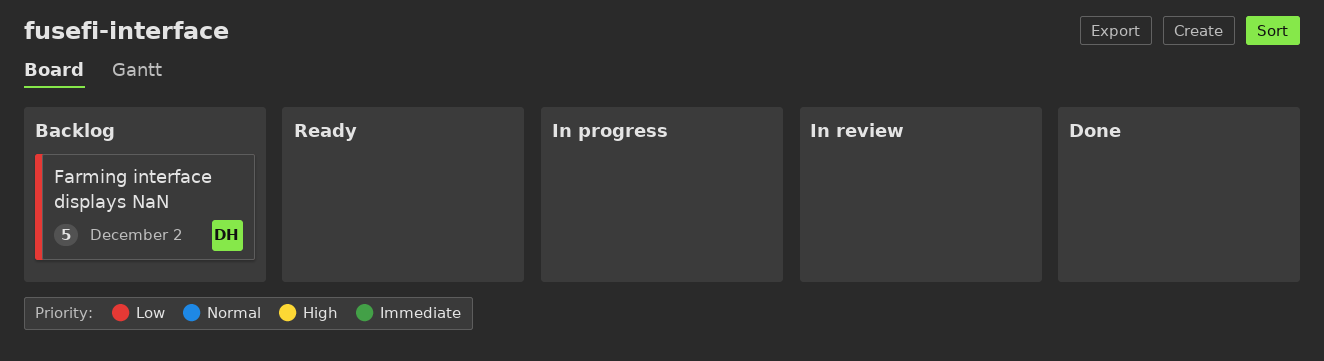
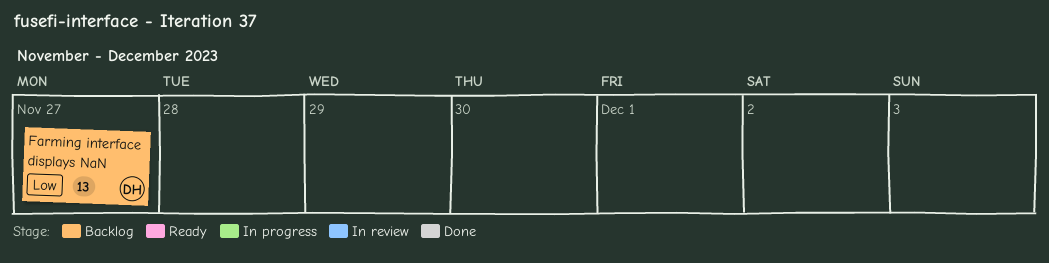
Farming interface displays NaN, estimate: 5 -> 13
Farming interface displays NaN, day: Dec 2 -> Nov 27

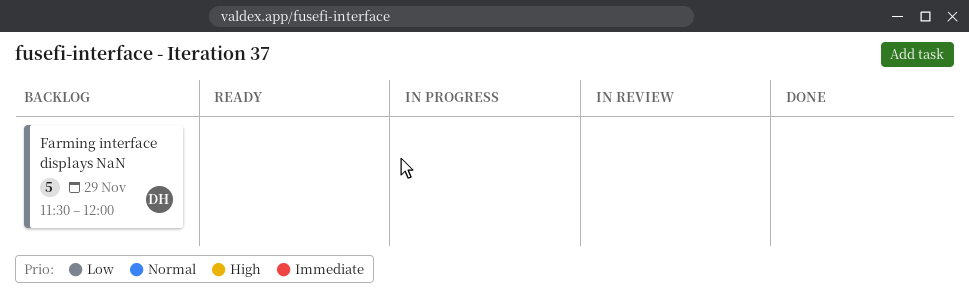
Farming interface displays NaN, estimate: 13 -> 5
Farming interface displays NaN, day: Nov 27 -> Nov 29

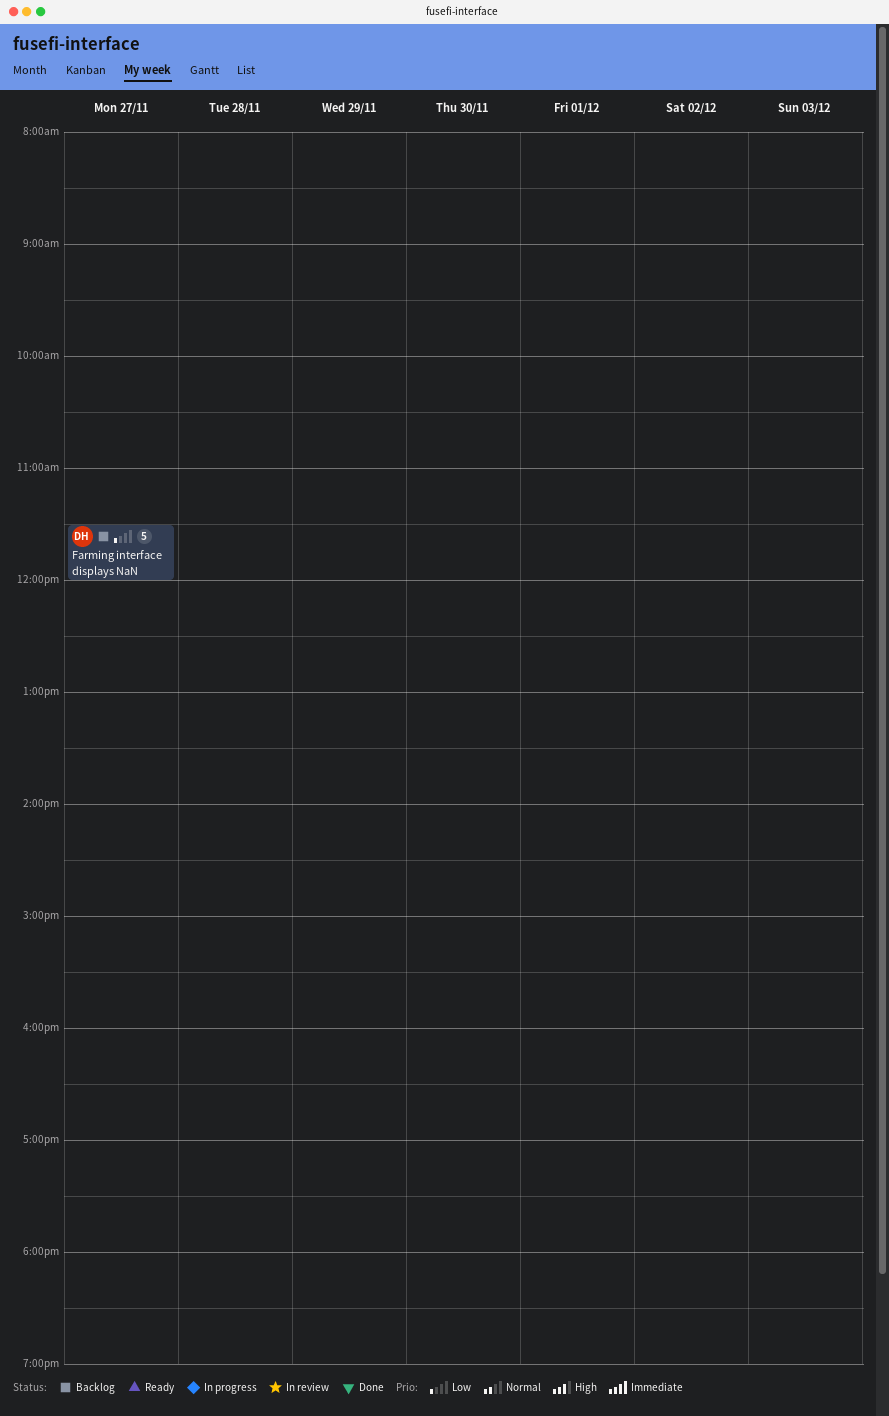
Farming interface displays NaN, day: Nov 29 -> Nov 27

